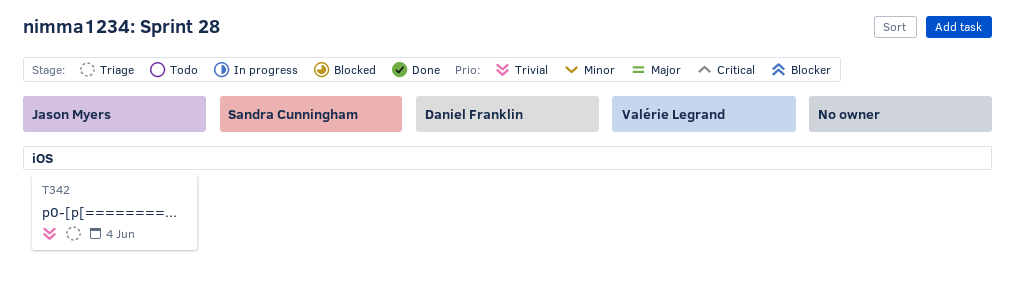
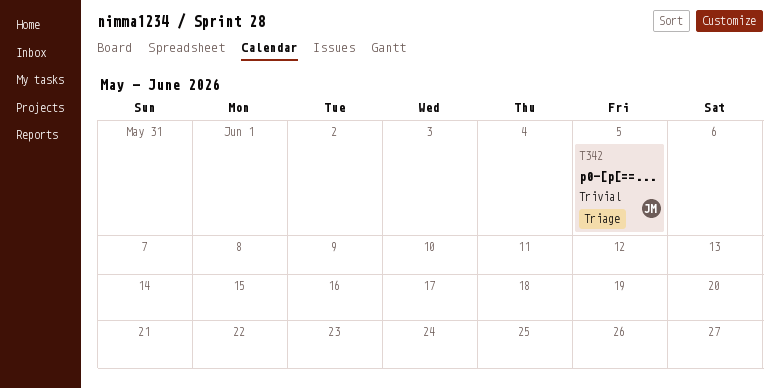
T342, due: Jun 4 -> Jun 5

